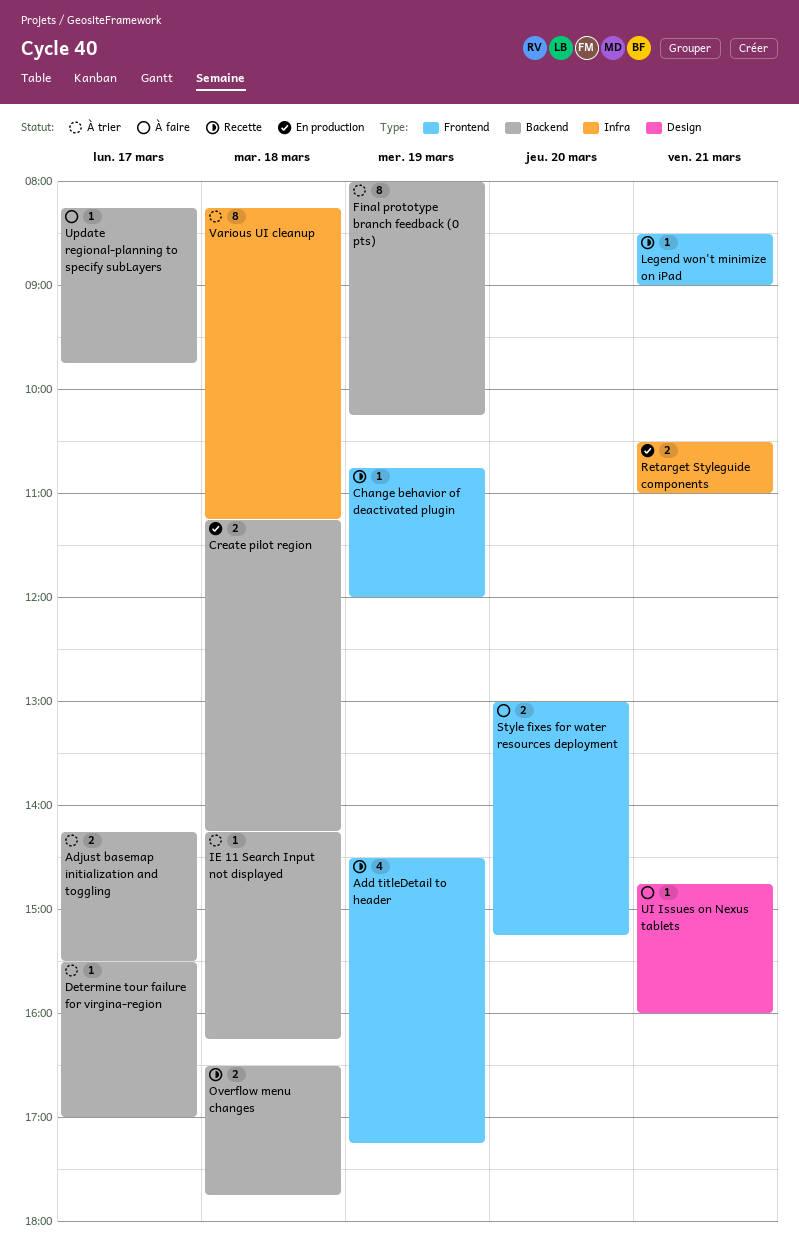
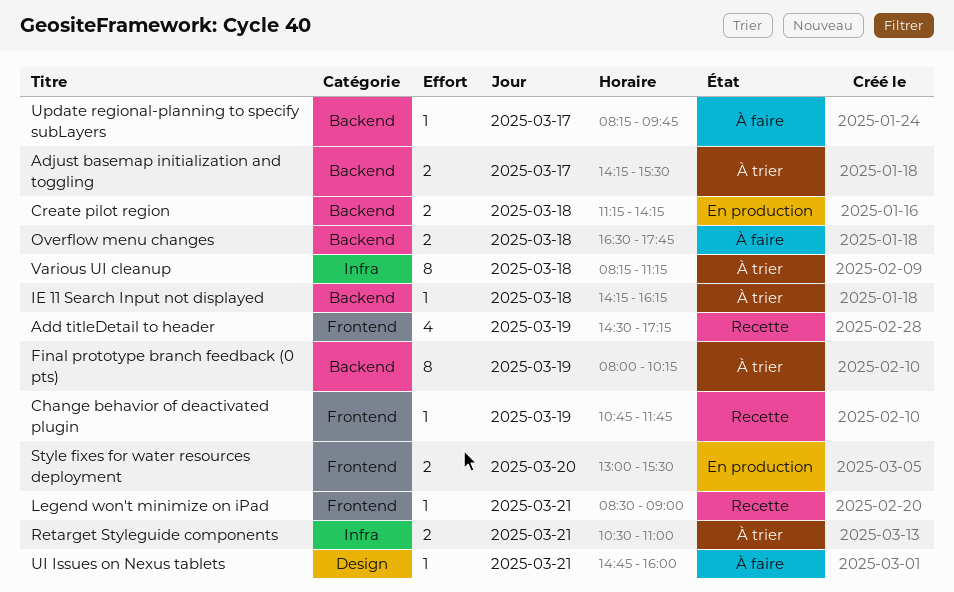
Change behavior of deactivated plugin, ends: 12:00 -> 11:45
Determine tour failure for virgina-region: present -> none
Overflow menu changes, status: Recette -> À faire
Retarget Styleguide components, status: En production -> À trier
Style fixes for water resources deployment, status: À faire -> En production
Style fixes for water resources deployment, ends: 15:15 -> 15:30

